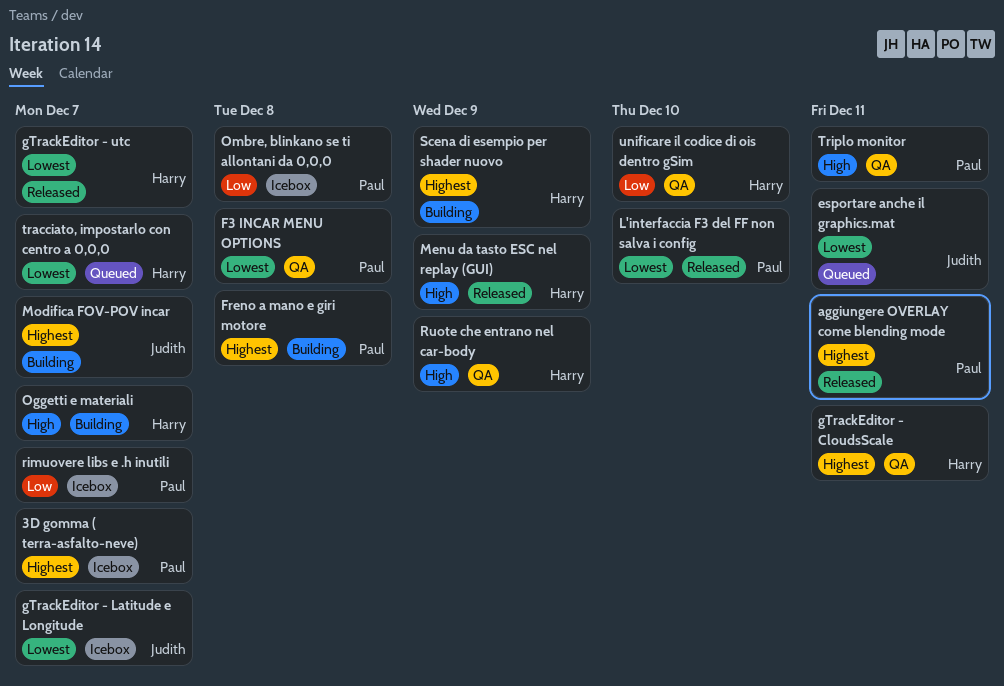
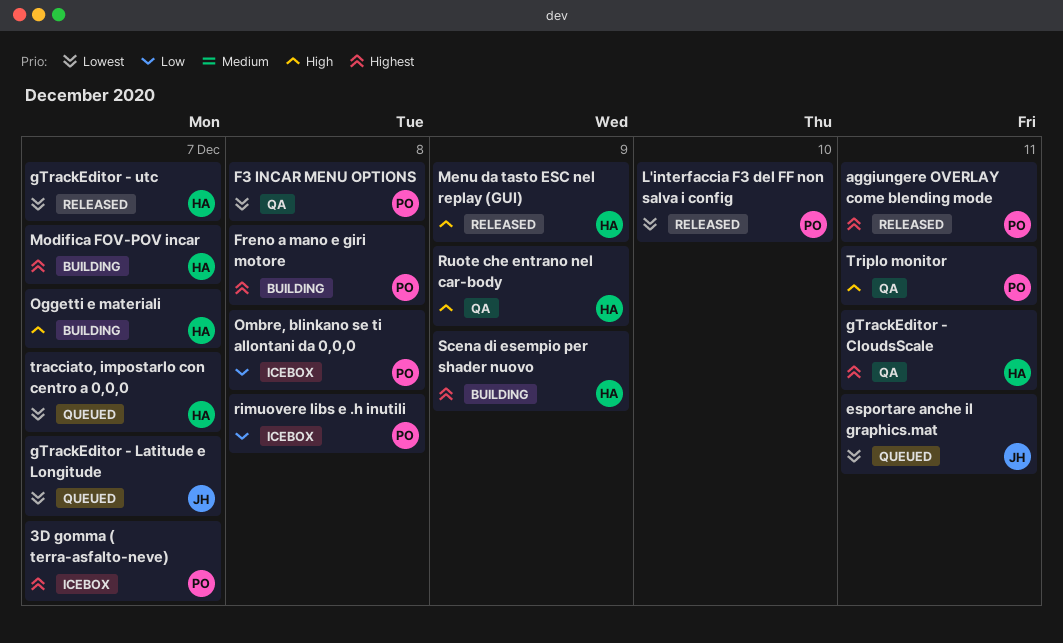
gTrackEditor - Latitude e Longitude, status: Icebox -> Queued
Modifica FOV-POV incar, owner: Judith -> Harry
rimuovere libs e .h inutili, due: Dec 7 -> Dec 8
unificare il codice di ois dentro gSim: present -> none

